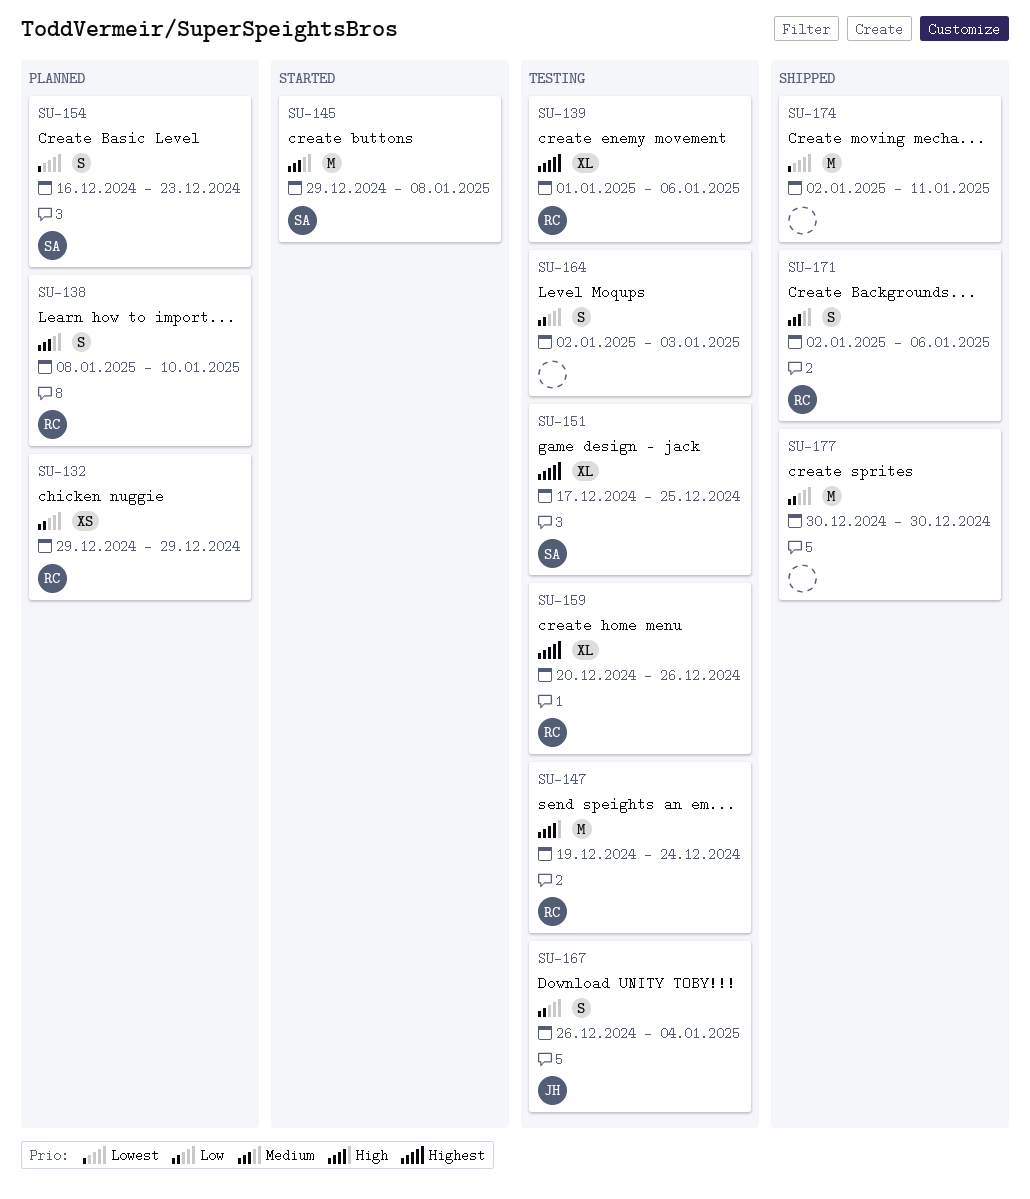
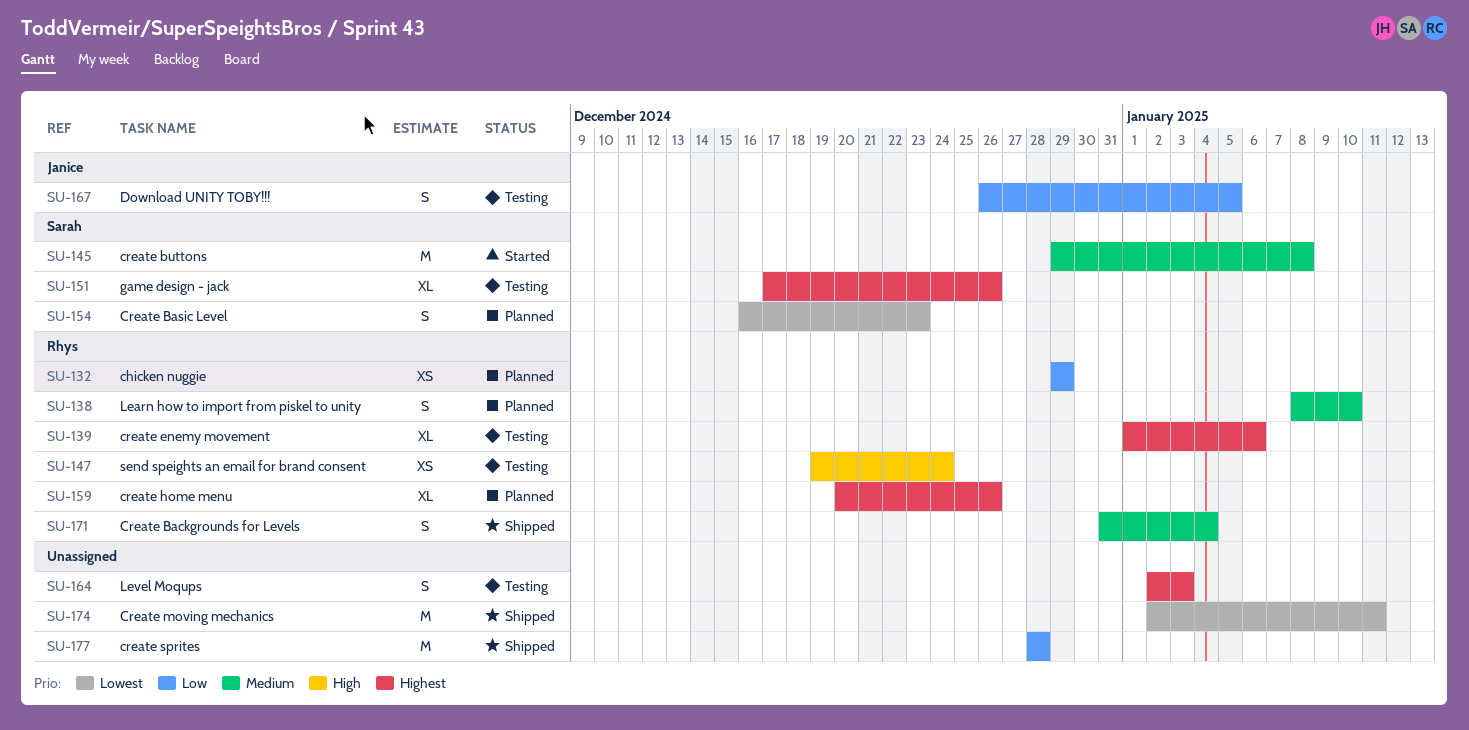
SU-147, estimate: M -> XS
SU-151, due: Dec 25 -> Dec 26
SU-159, status: Testing -> Planned
SU-164, priority: Low -> Highest
SU-167, due: Jan 4 -> Jan 5
SU-171, start: Jan 2 -> Dec 31
SU-171, due: Jan 6 -> Jan 4
SU-177, start: Dec 30 -> Dec 28
SU-177, due: Dec 30 -> Dec 28

